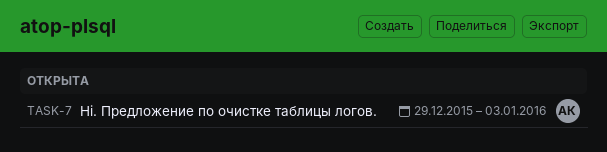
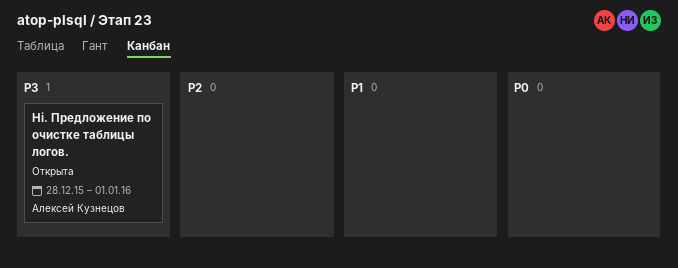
Hi. Предложение по очистке таблицы логов., start: Dec 29 -> Dec 28
Hi. Предложение по очистке таблицы логов., due: Jan 3 -> Jan 1

